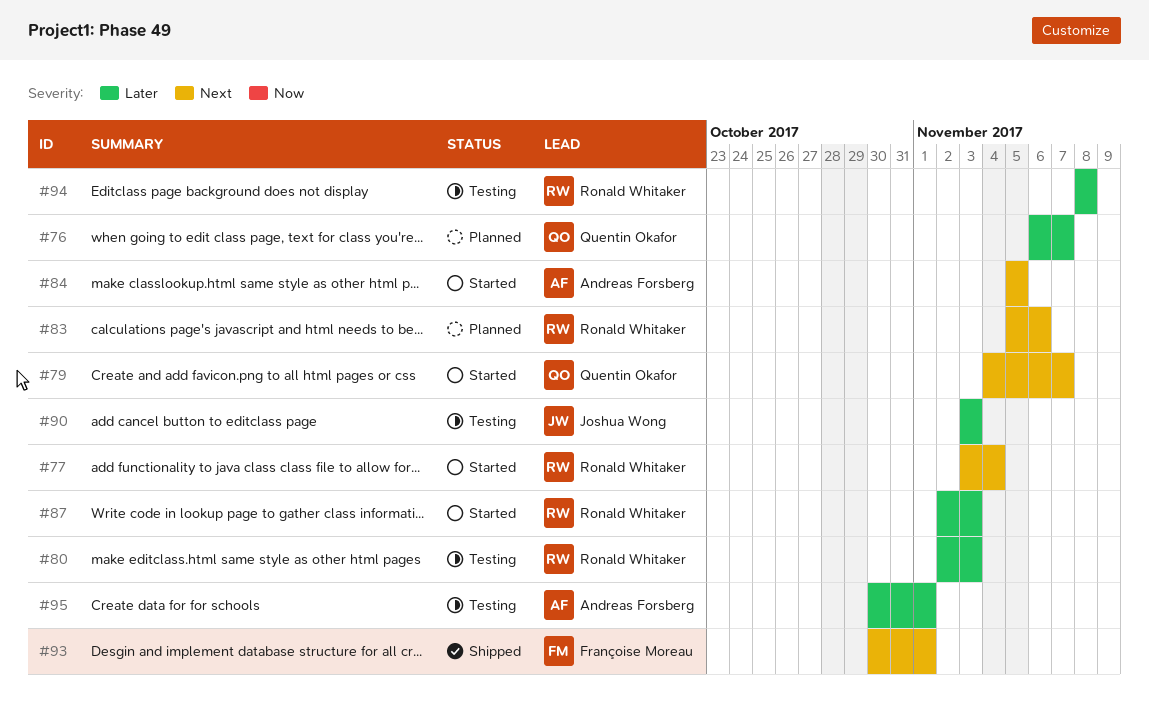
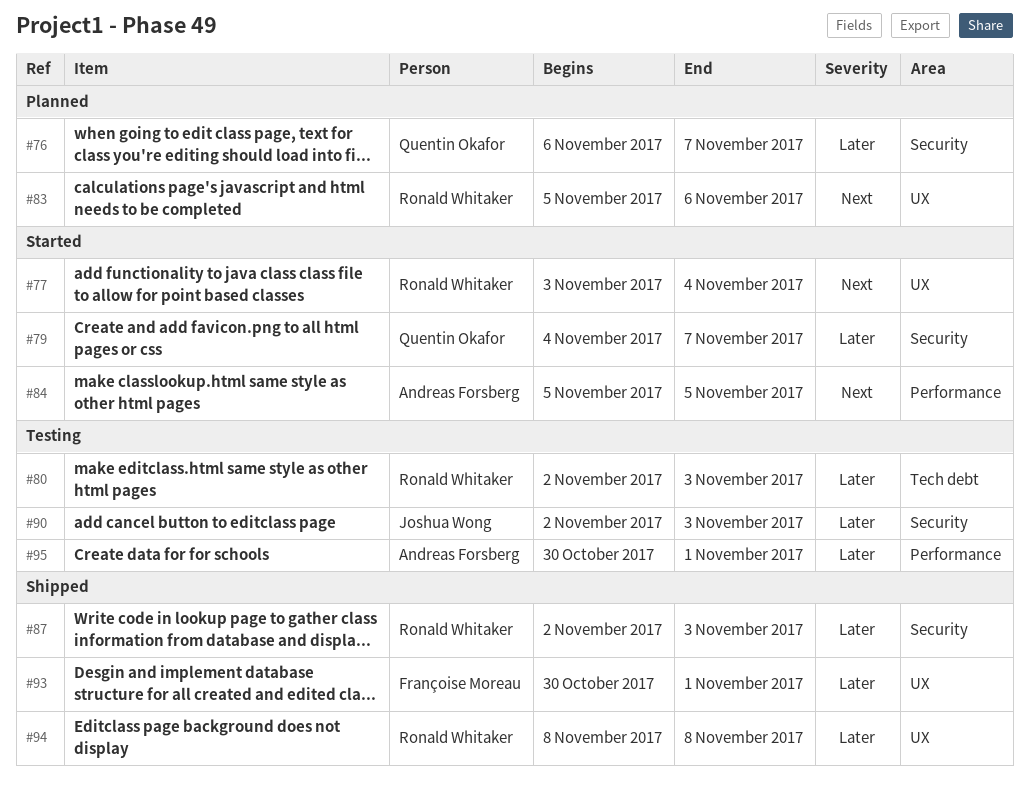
#79, priority: Next -> Later
#87, status: Started -> Shipped
#90, start: Nov 3 -> Nov 2
#93, priority: Next -> Later
#94, status: Testing -> Shipped

